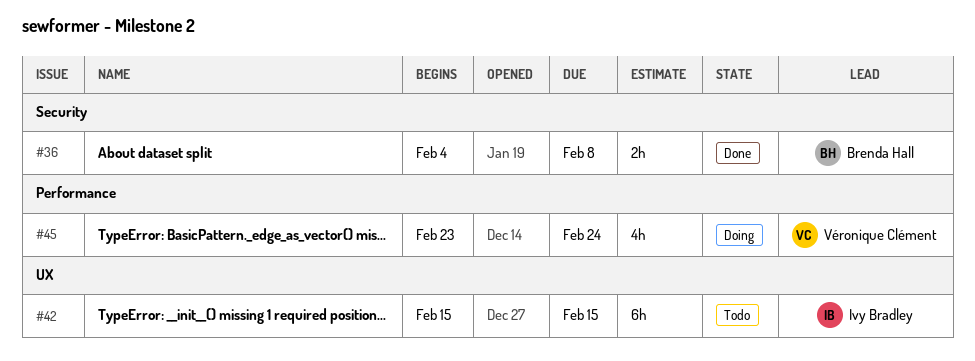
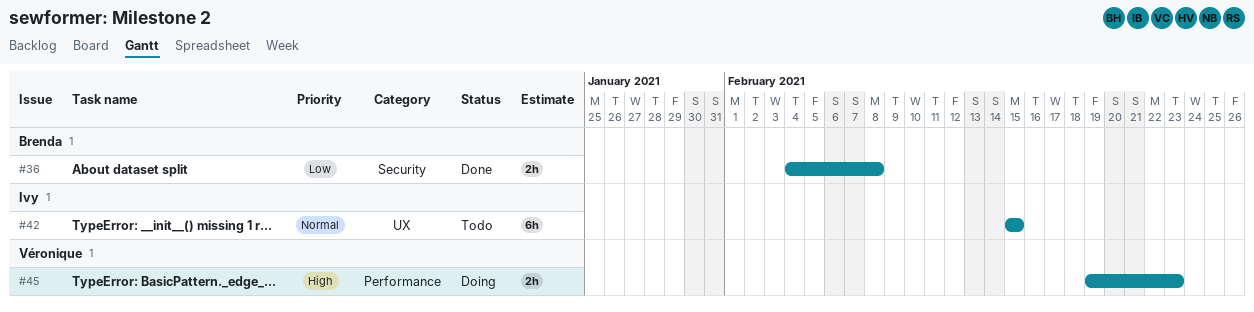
#45, estimate: 4h -> 2h
#45, start: Feb 23 -> Feb 19
#45, due: Feb 24 -> Feb 23

